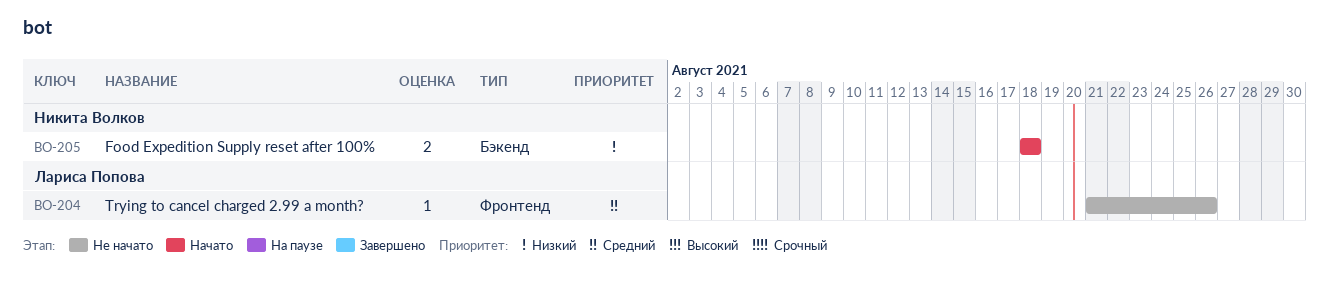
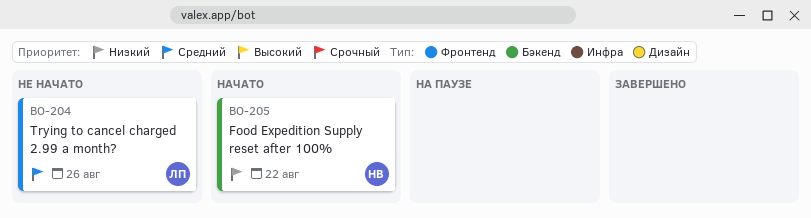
BO-205, due: Aug 18 -> Aug 22

